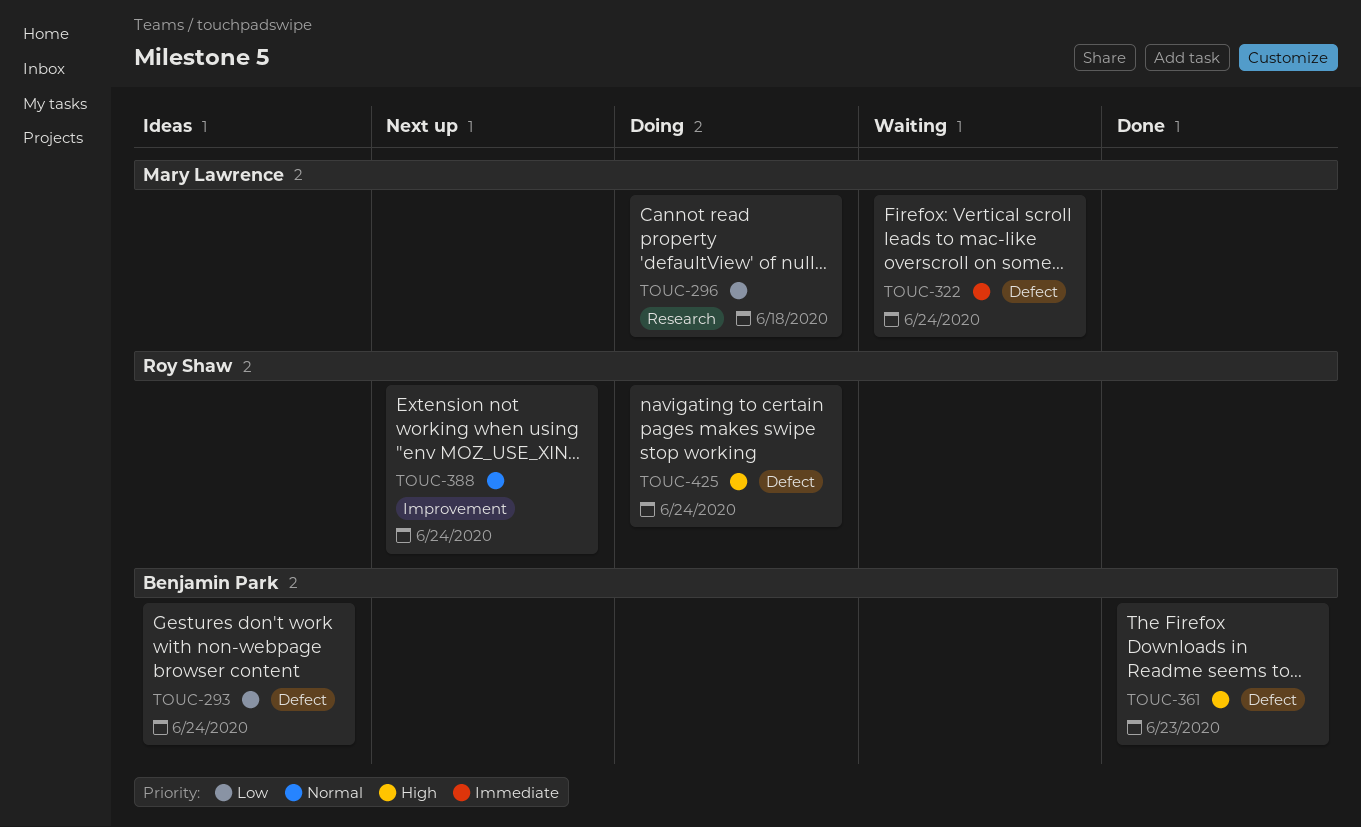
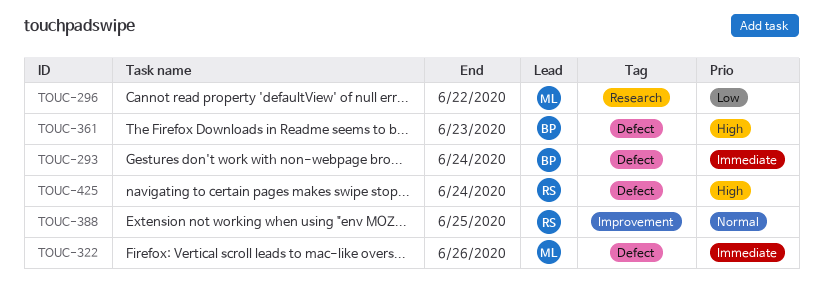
TOUC-293, priority: Low -> Immediate
TOUC-296, due: Jun 18 -> Jun 22
TOUC-322, due: Jun 24 -> Jun 26
TOUC-388, due: Jun 24 -> Jun 25

